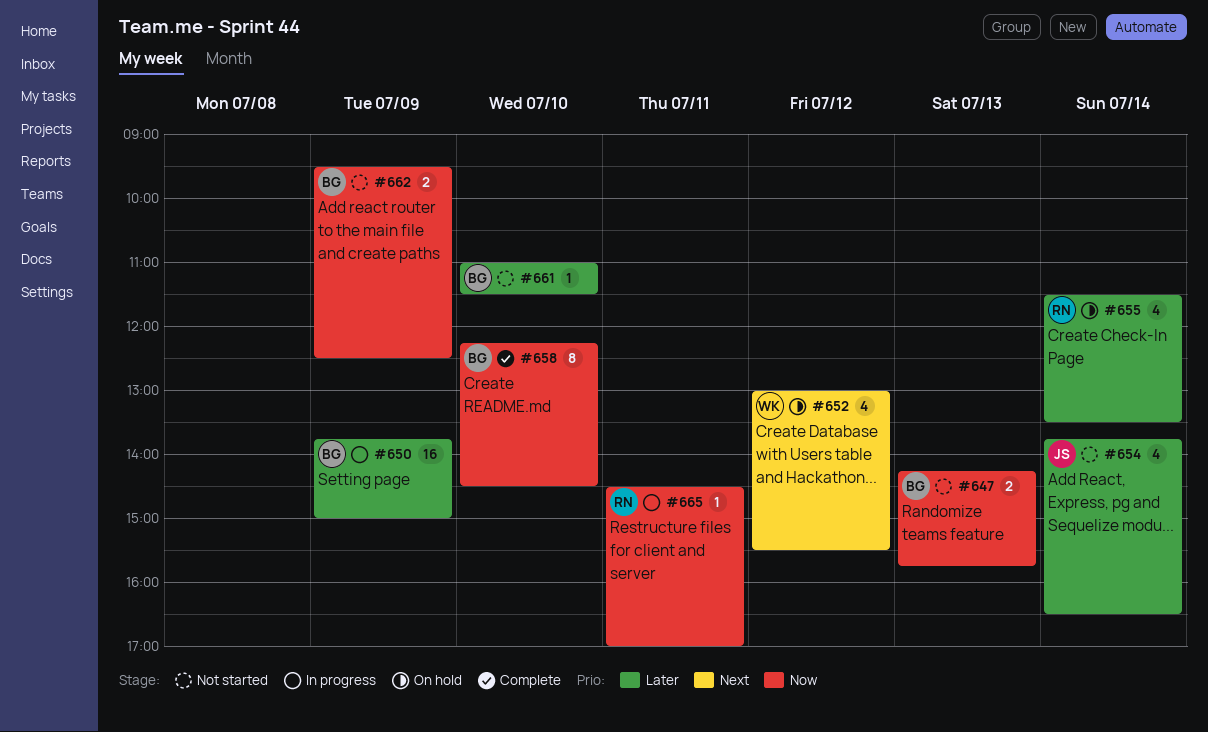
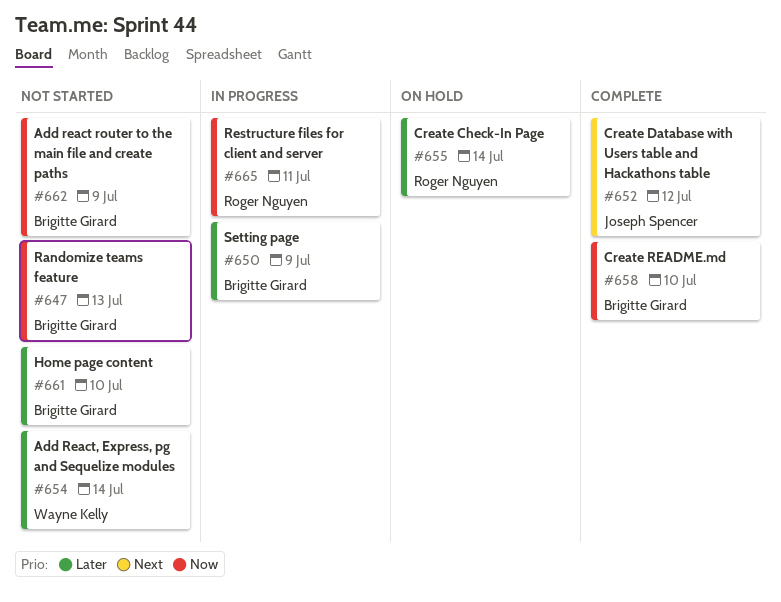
#652, status: On hold -> Complete
#652, owner: Wayne Kelly -> Joseph Spencer
#654, owner: Joseph Spencer -> Wayne Kelly

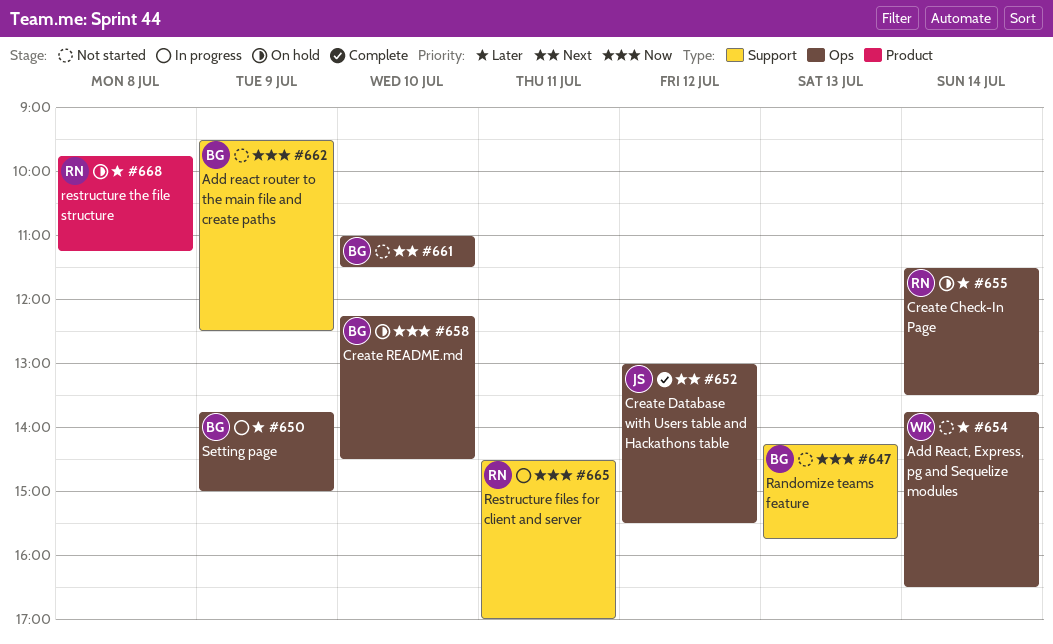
#658, status: Complete -> On hold
#661, priority: Later -> Next
#668: none -> present

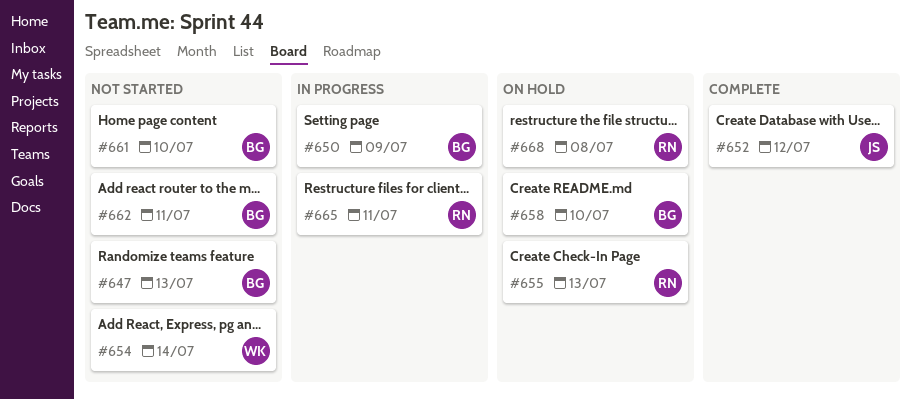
#655, day: Jul 14 -> Jul 13
#662, day: Jul 9 -> Jul 11

